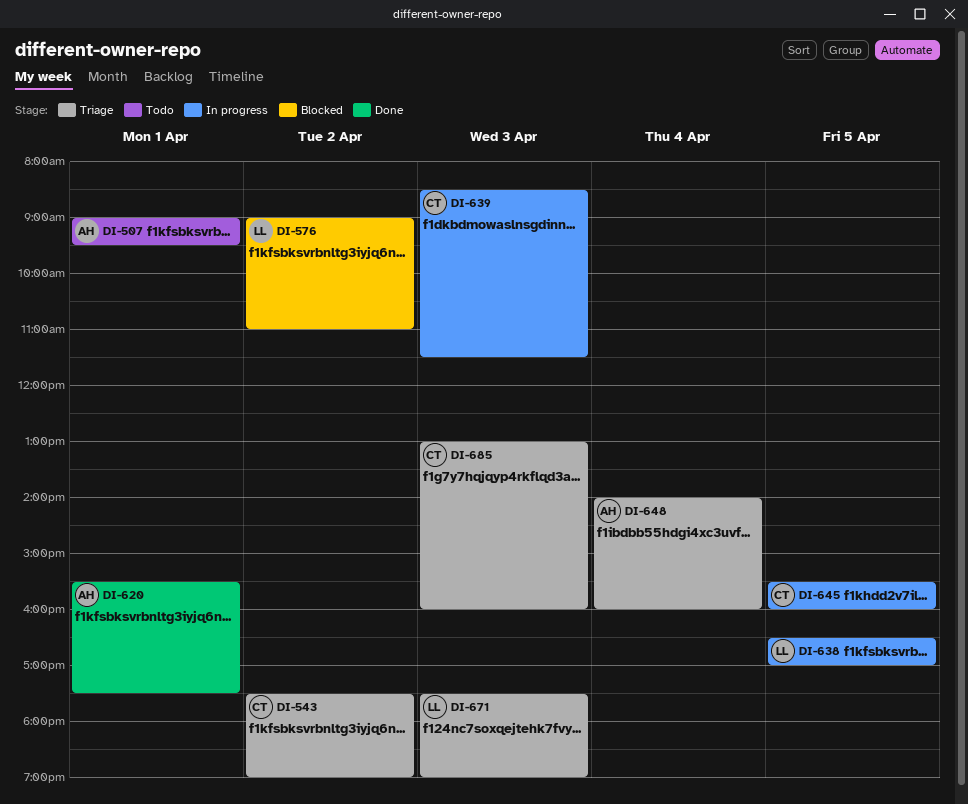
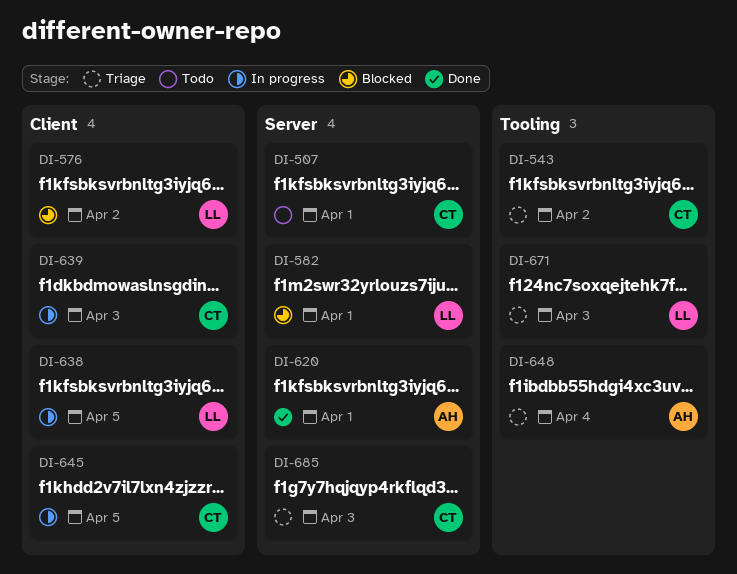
DI-507, owner: AH -> CT
DI-582: none -> present

